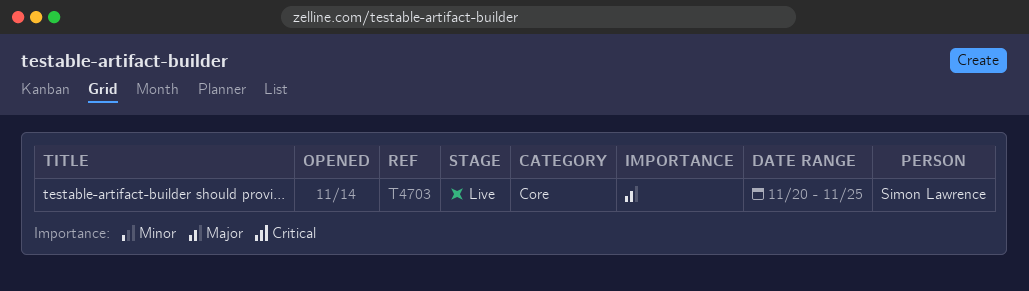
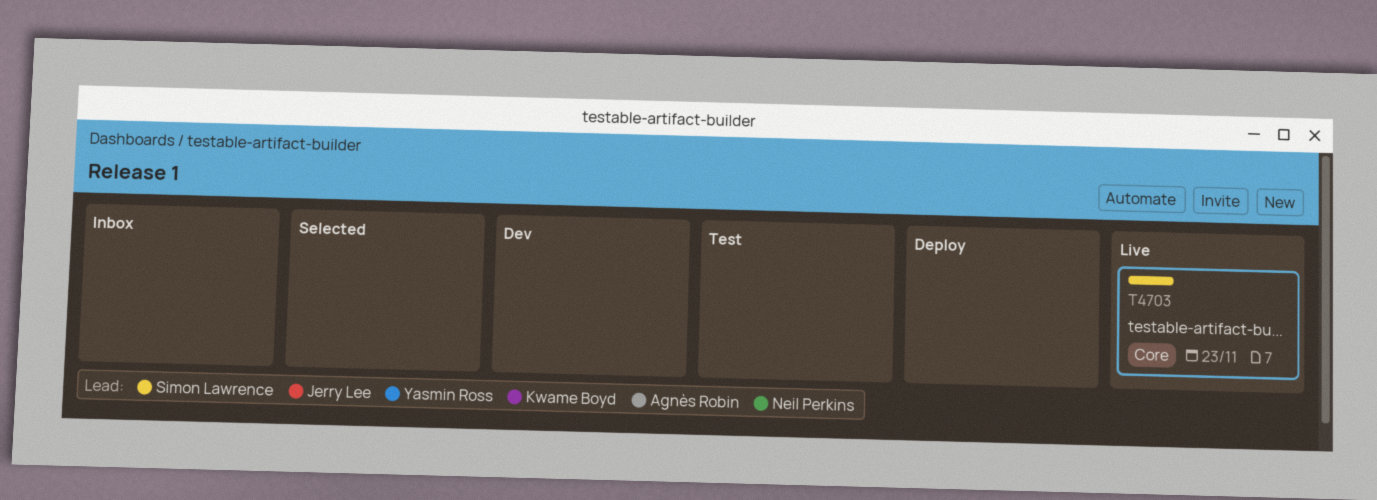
T4703, due: Nov 25 -> Nov 23

